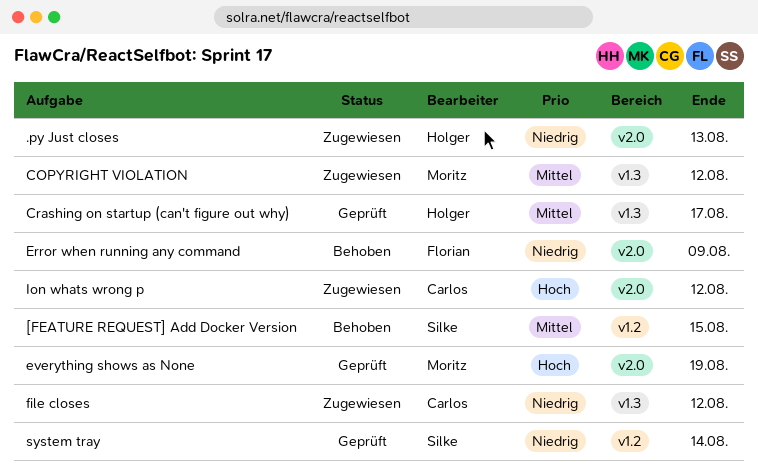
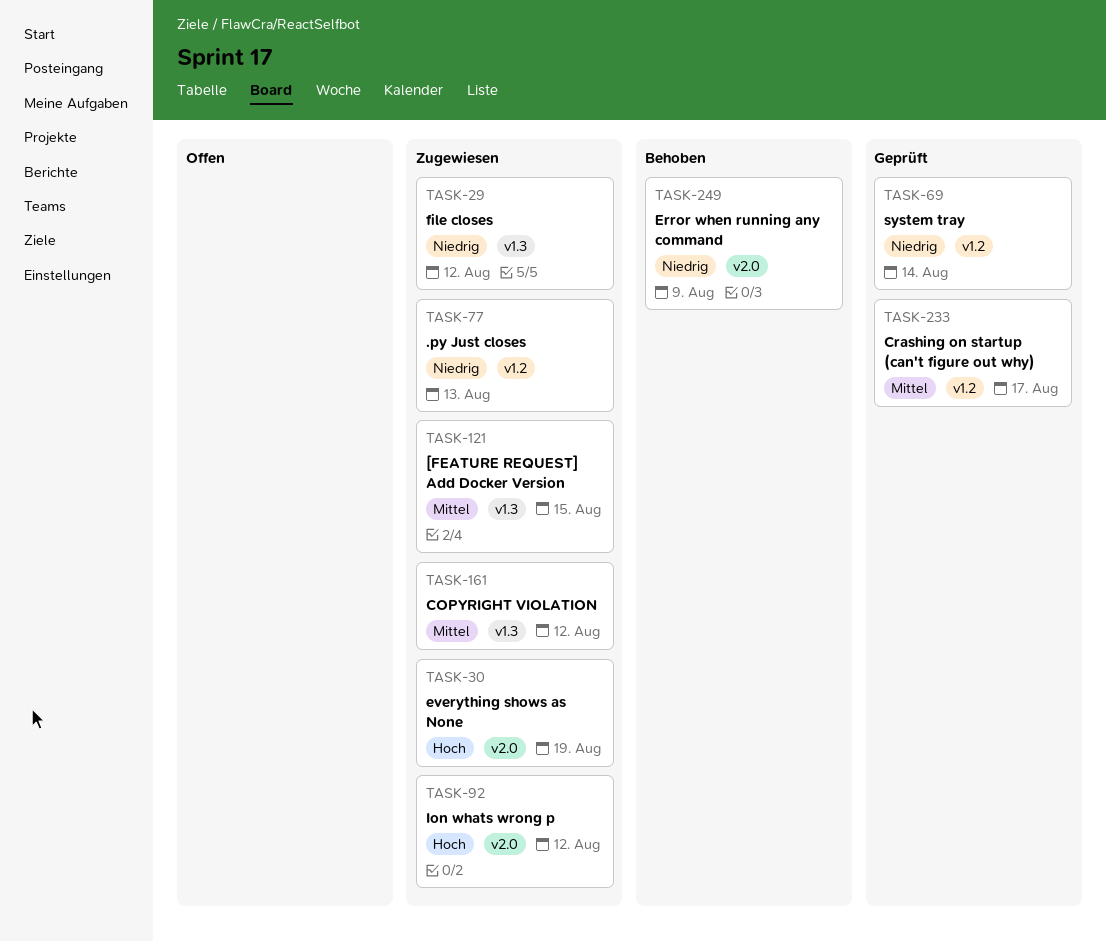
.py Just closes, label: v2.0 -> v1.2
[FEATURE REQUEST] Add Docker Version, status: Behoben -> Zugewiesen
[FEATURE REQUEST] Add Docker Version, label: v1.2 -> v1.3
Crashing on startup (can't figure out why), label: v1.3 -> v1.2
everything shows as None, status: Geprüft -> Zugewiesen

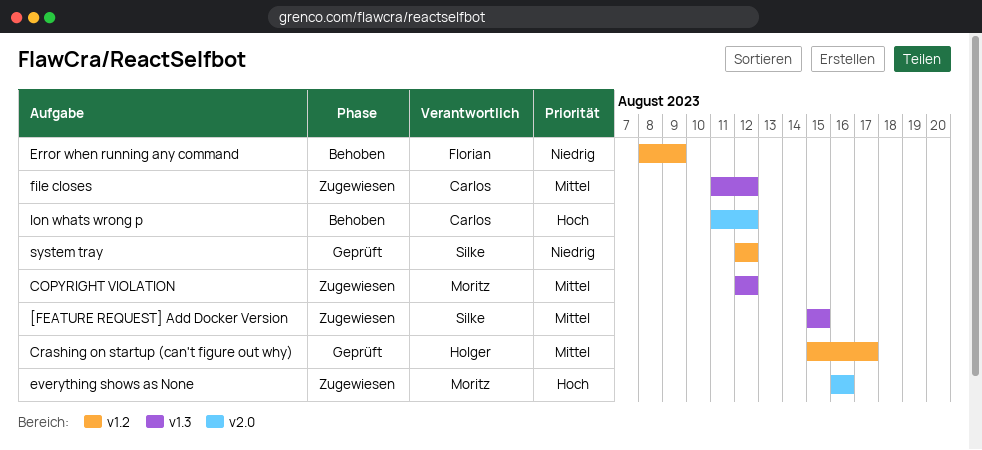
.py Just closes: present -> none
Error when running any command, label: v2.0 -> v1.2
everything shows as None, due: Aug 19 -> Aug 16
file closes, priority: Niedrig -> Mittel
Ion whats wrong p, status: Zugewiesen -> Behoben
system tray, due: Aug 14 -> Aug 12

